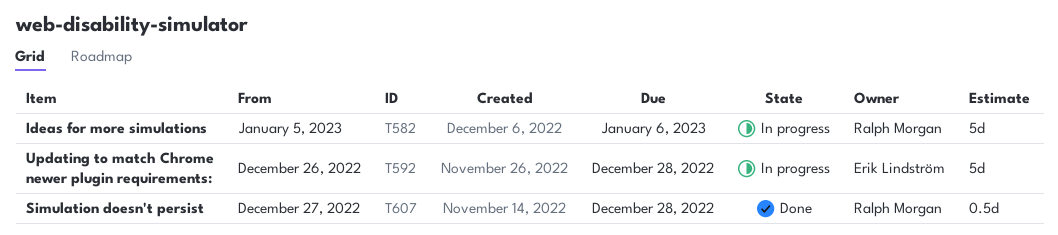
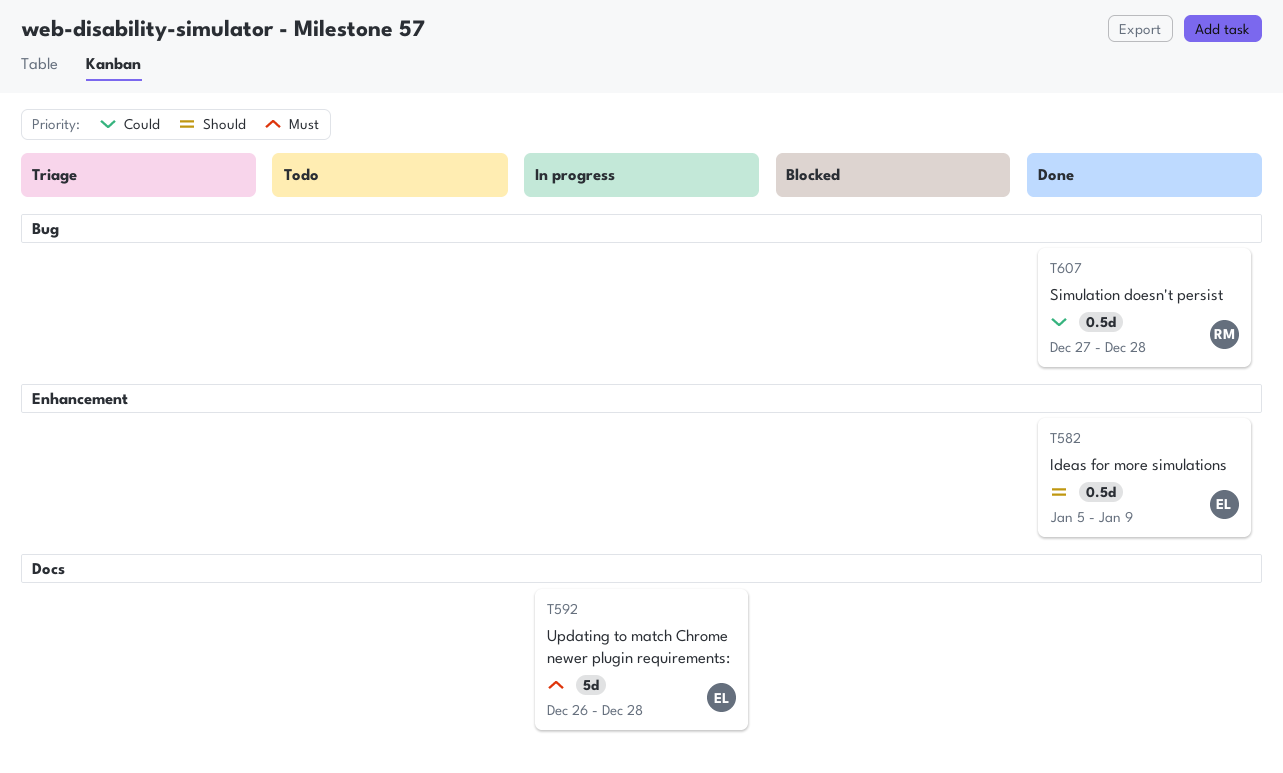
T582, status: In progress -> Done
T582, owner: Ralph Morgan -> Erik Lindström
T582, estimate: 5d -> 0.5d
T582, due: Jan 6 -> Jan 9

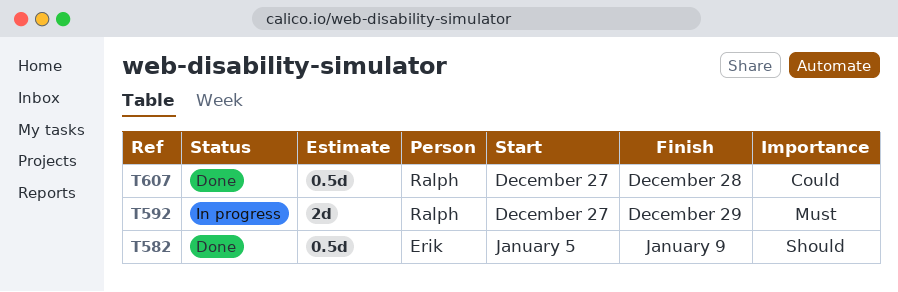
T592, owner: Erik -> Ralph
T592, estimate: 5d -> 2d
T592, start: Dec 26 -> Dec 27
T592, due: Dec 28 -> Dec 29

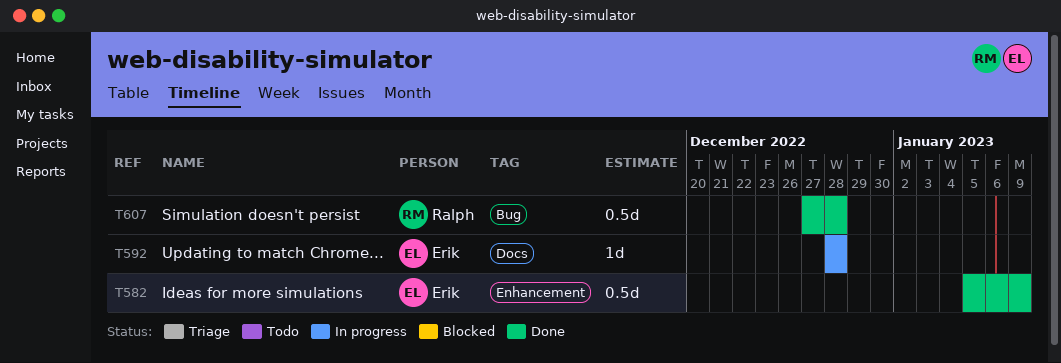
T592, owner: Ralph -> Erik
T592, estimate: 2d -> 1d
T592, start: Dec 27 -> Dec 28
T592, due: Dec 29 -> Dec 28

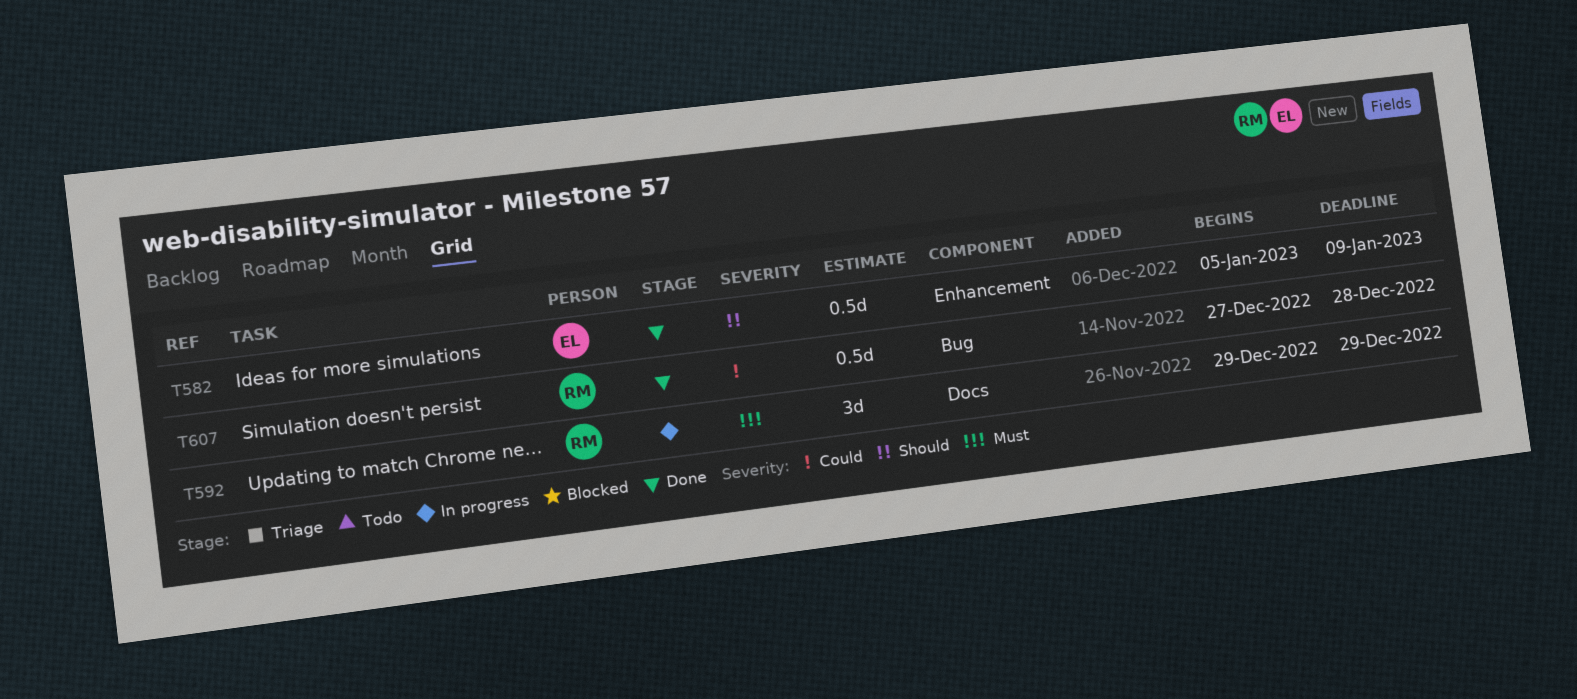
T592, owner: Erik -> Ralph
T592, estimate: 1d -> 3d
T592, start: Dec 28 -> Dec 29
T592, due: Dec 28 -> Dec 29

